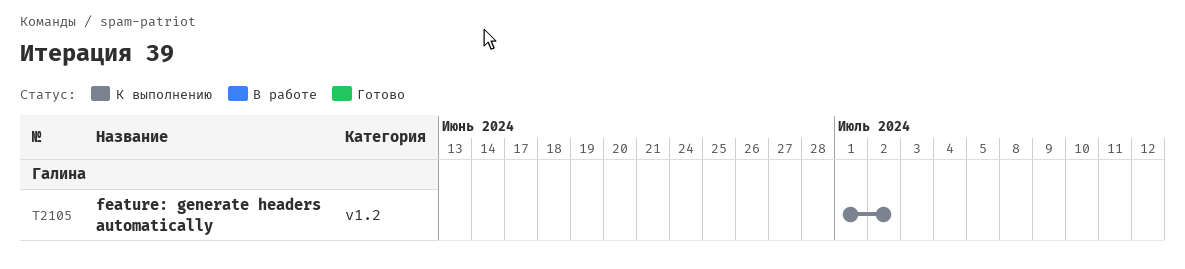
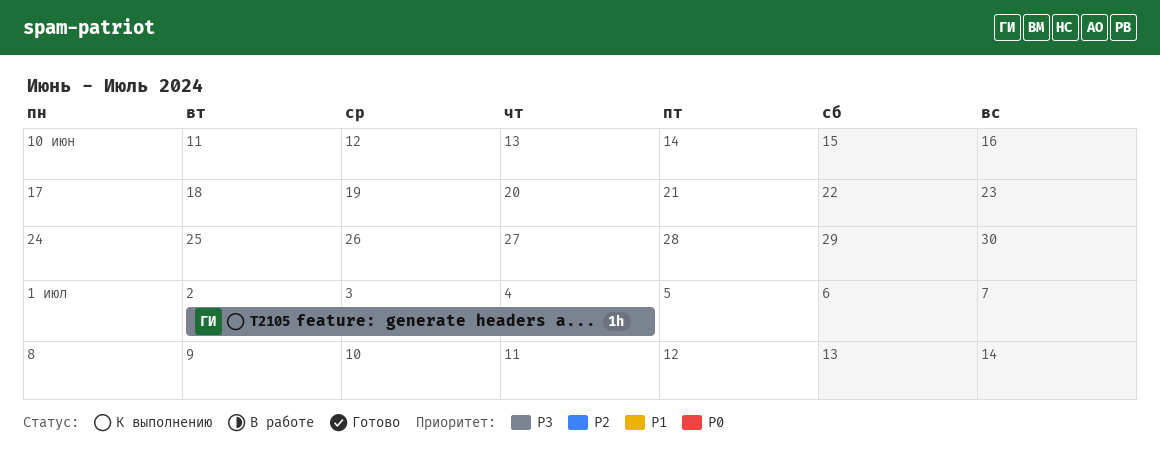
T2105, start: Jul 1 -> Jul 2
T2105, due: Jul 2 -> Jul 4

